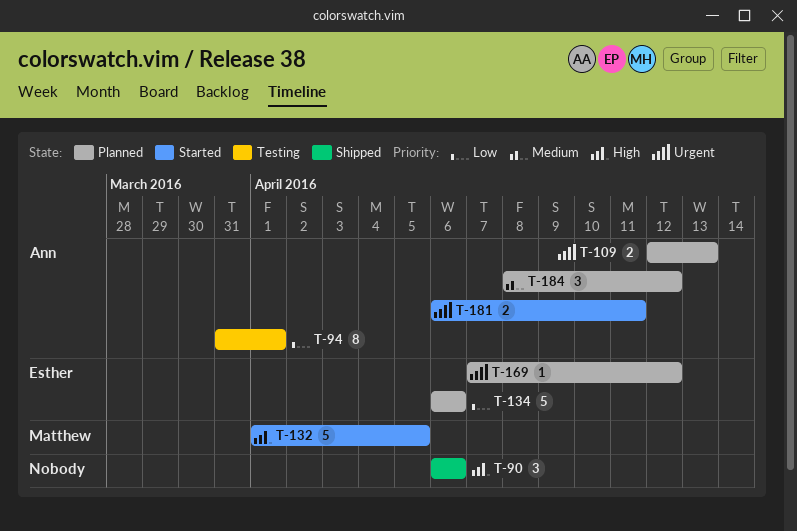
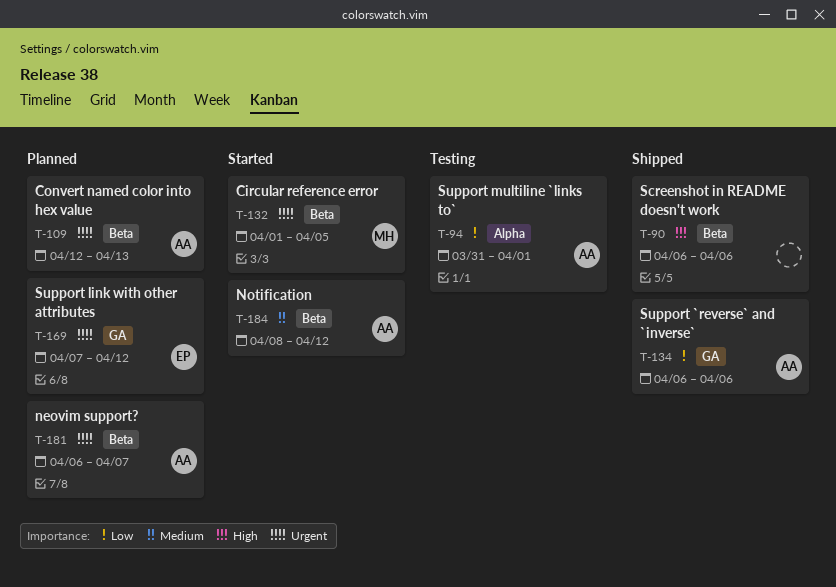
T-132, priority: High -> Urgent
T-134, status: Planned -> Shipped
T-134, owner: Esther -> Ann
T-181, status: Started -> Planned
T-181, due: Apr 11 -> Apr 7
T-184, status: Planned -> Started

